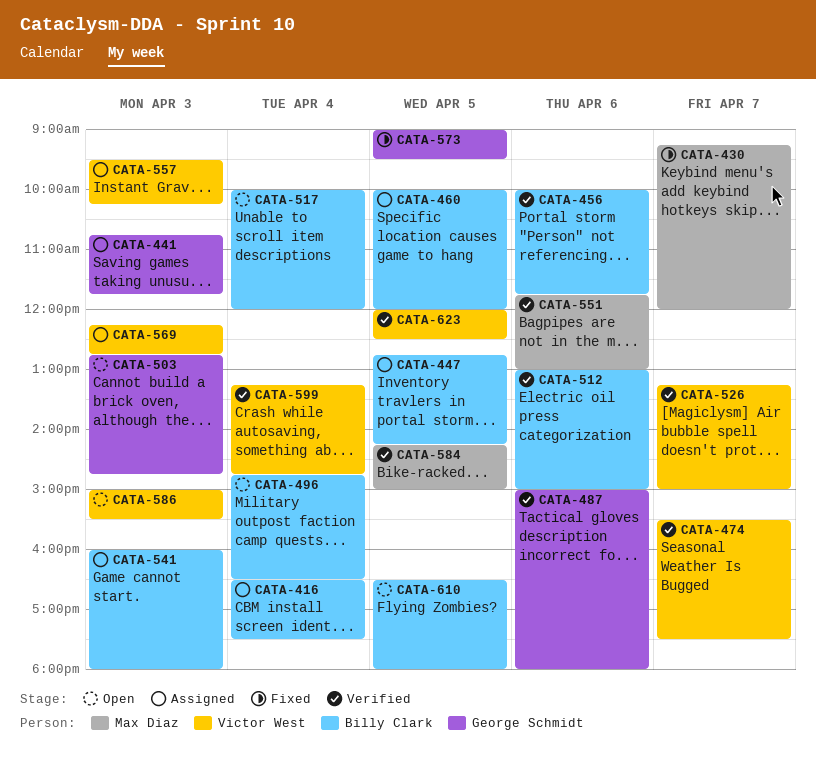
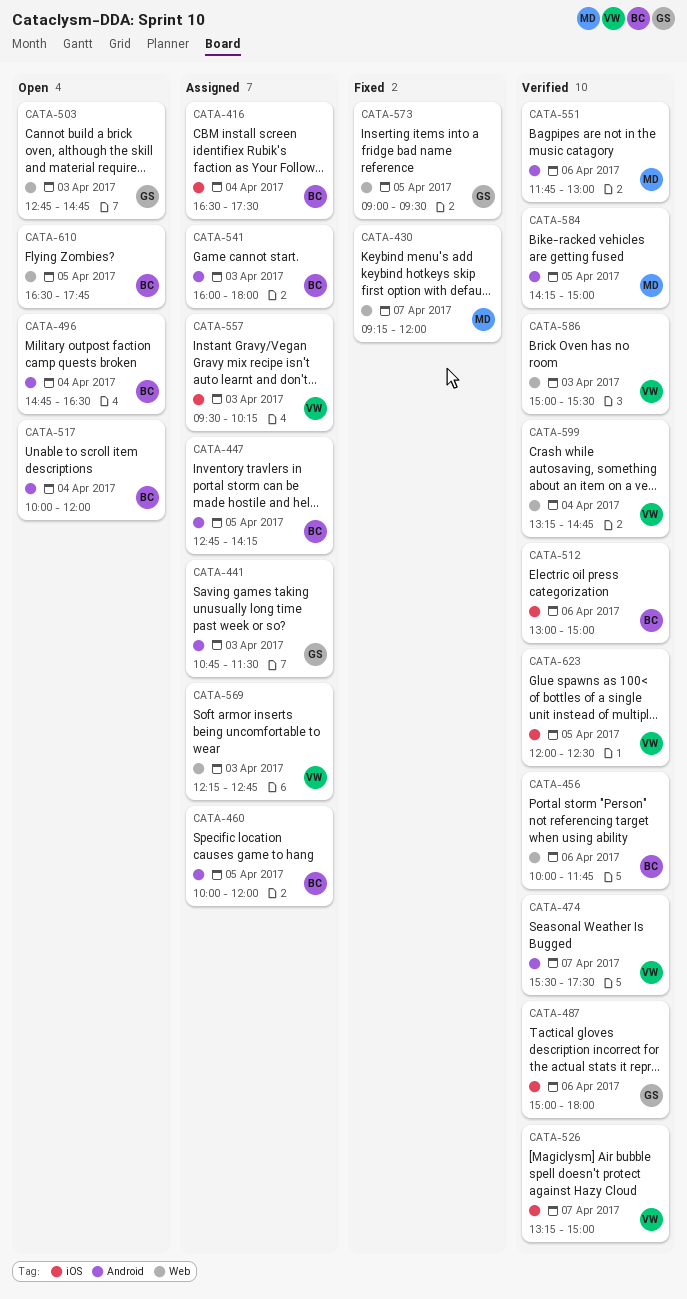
CATA-441, ends: 11:45 -> 11:30
CATA-586, status: Open -> Verified
CATA-610, ends: 18:00 -> 17:45

